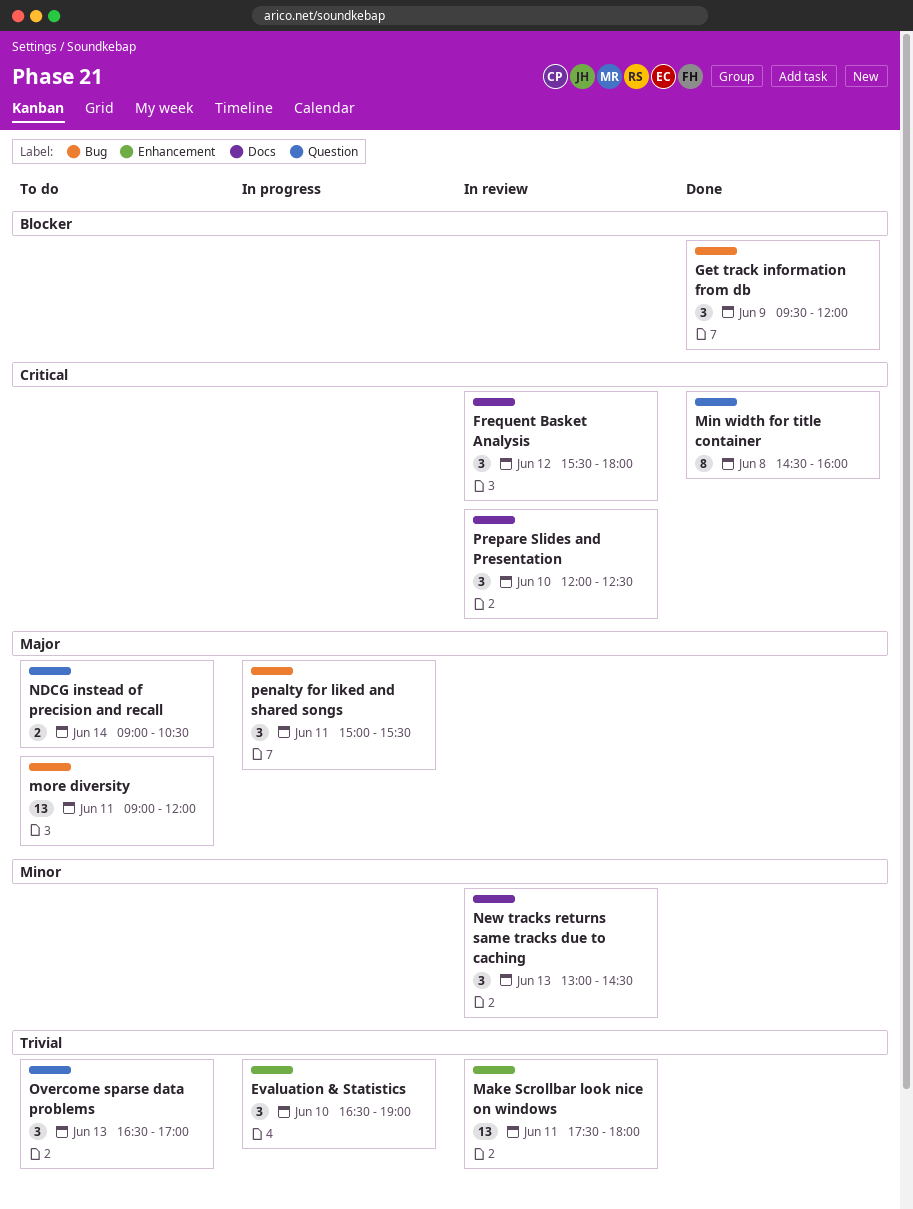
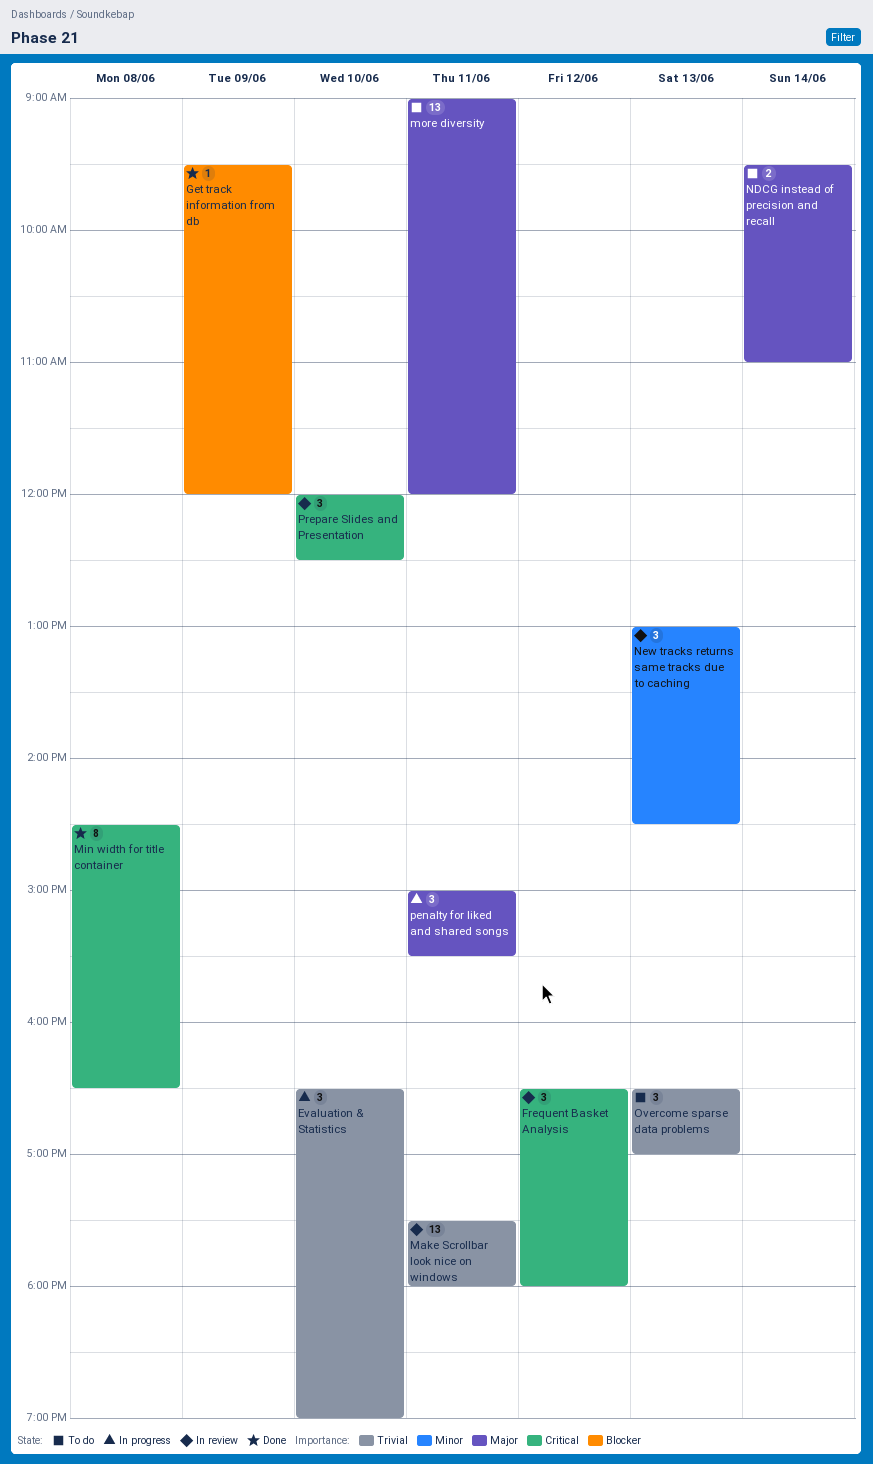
Frequent Basket Analysis, begins: 15:30 -> 16:30
Get track information from db, estimate: 3 -> 1
Min width for title container, ends: 16:00 -> 16:30
NDCG instead of precision and recall, begins: 09:00 -> 09:30
NDCG instead of precision and recall, ends: 10:30 -> 11:00

